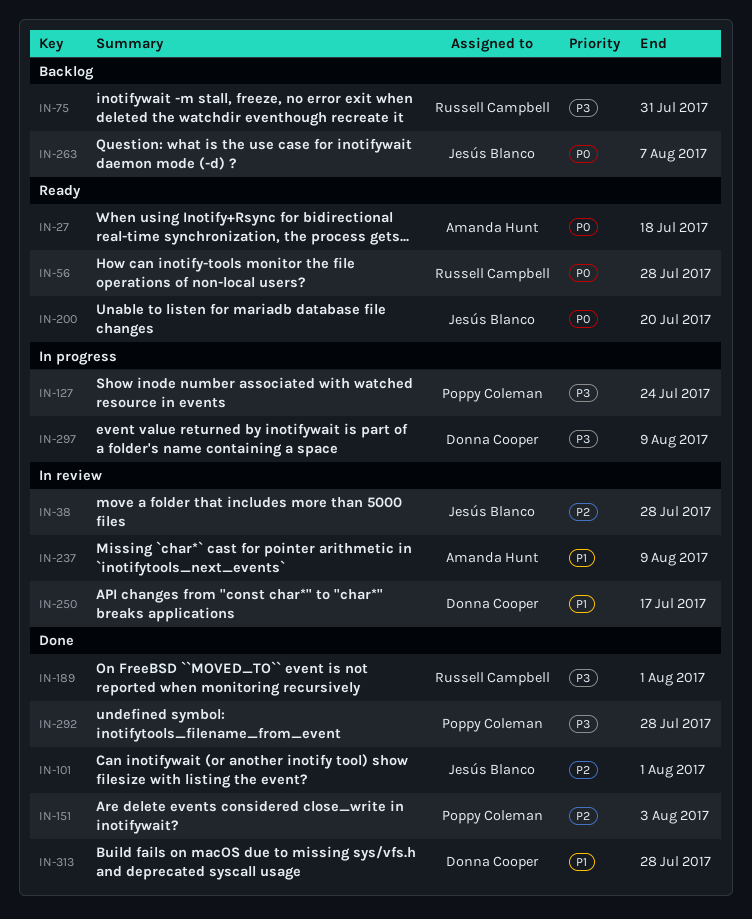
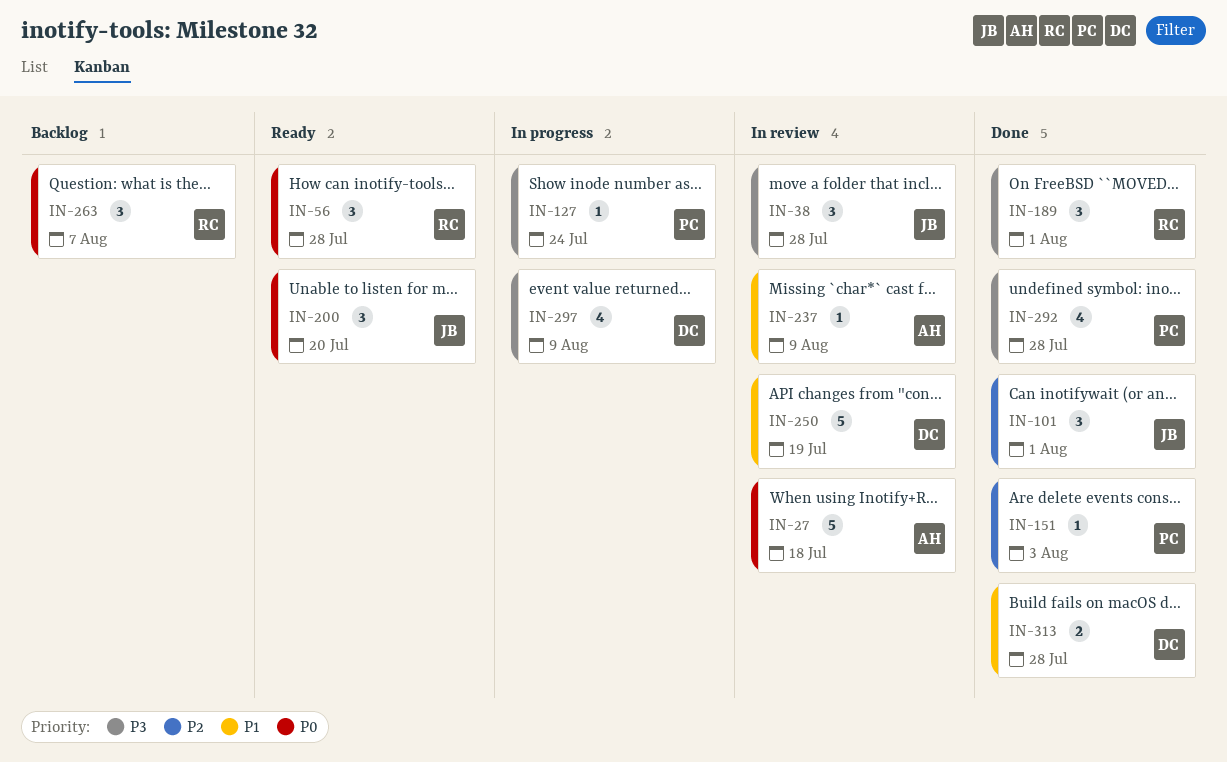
IN-27, status: Ready -> In review
IN-38, priority: P2 -> P3
IN-75: present -> none
IN-250, due: Jul 17 -> Jul 19
IN-263, owner: Jesús Blanco -> Russell Campbell

